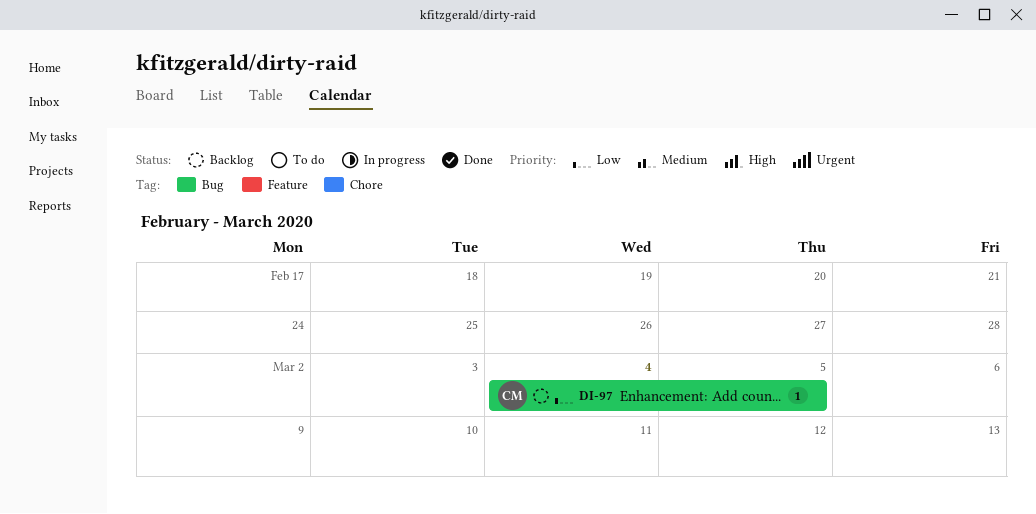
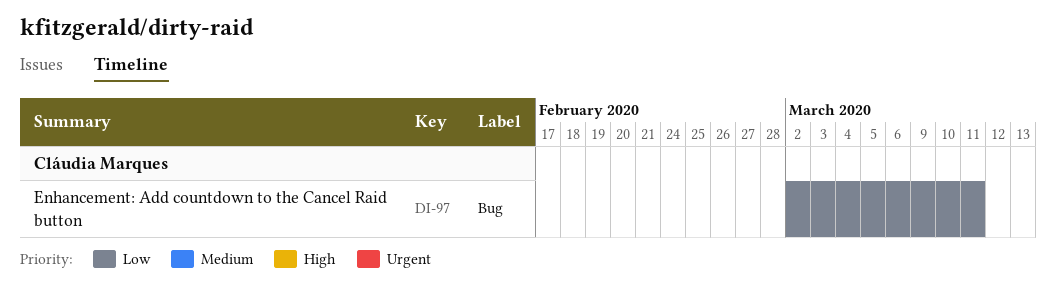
DI-97, start: Mar 4 -> Mar 2
DI-97, due: Mar 5 -> Mar 11

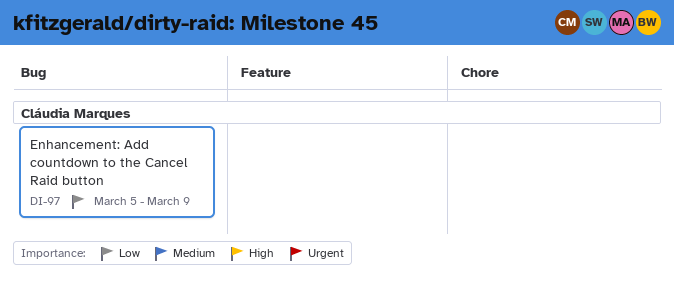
DI-97, start: Mar 2 -> Mar 5
DI-97, due: Mar 11 -> Mar 9

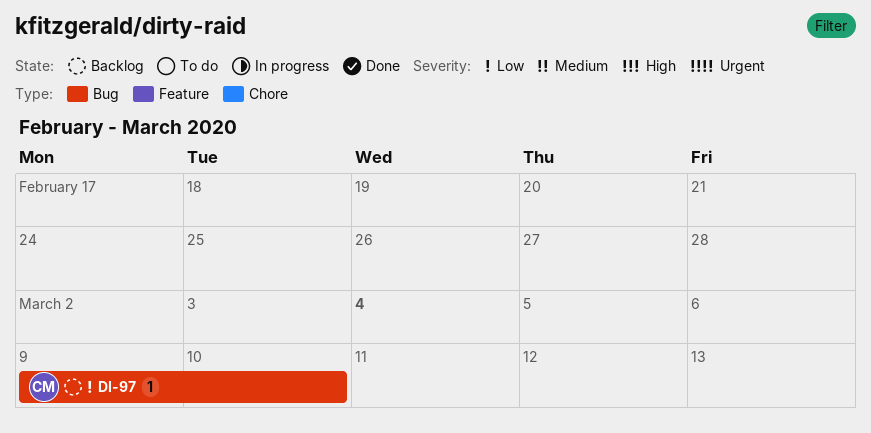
DI-97, start: Mar 5 -> Mar 9
DI-97, due: Mar 9 -> Mar 10

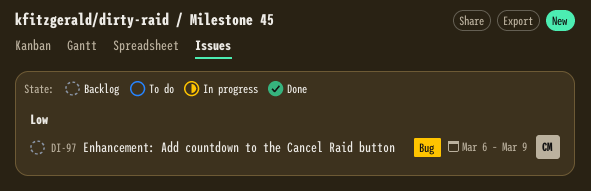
DI-97, start: Mar 9 -> Mar 6
DI-97, due: Mar 10 -> Mar 9

